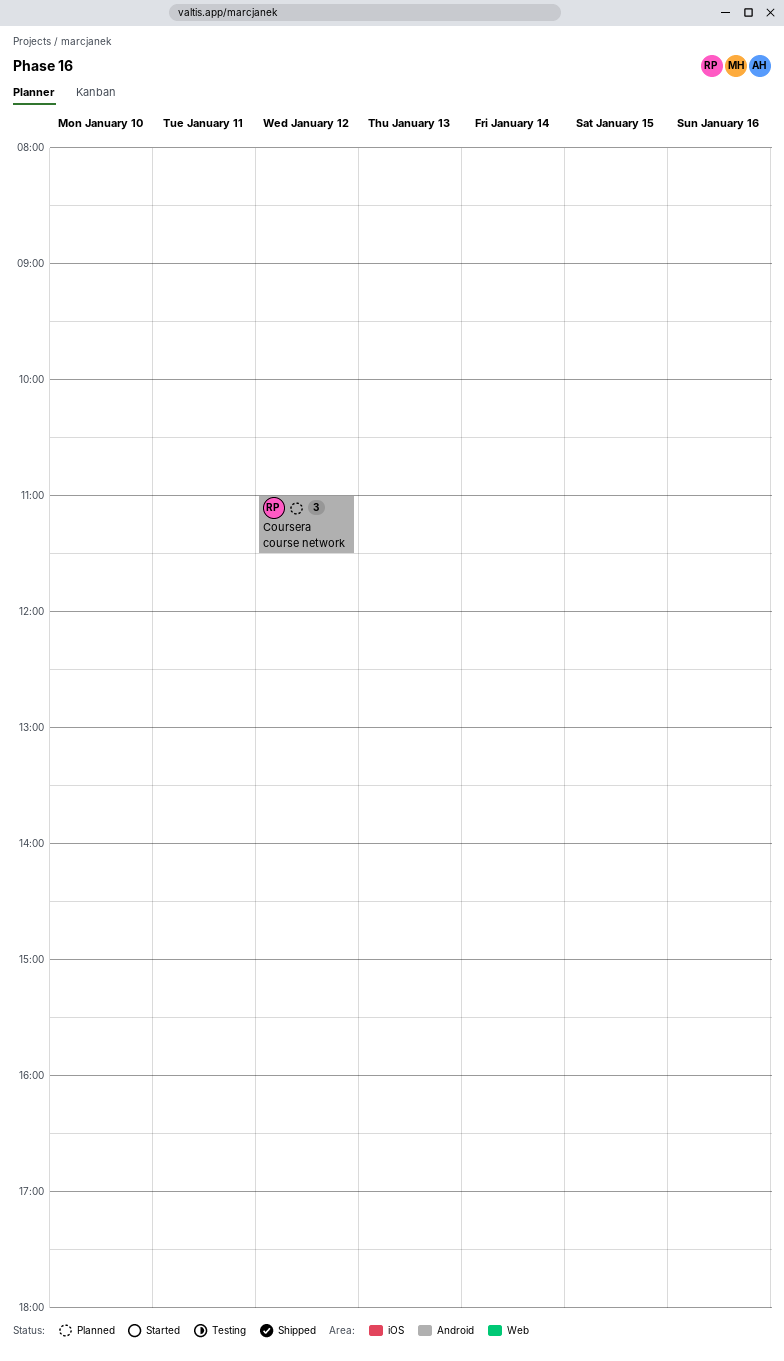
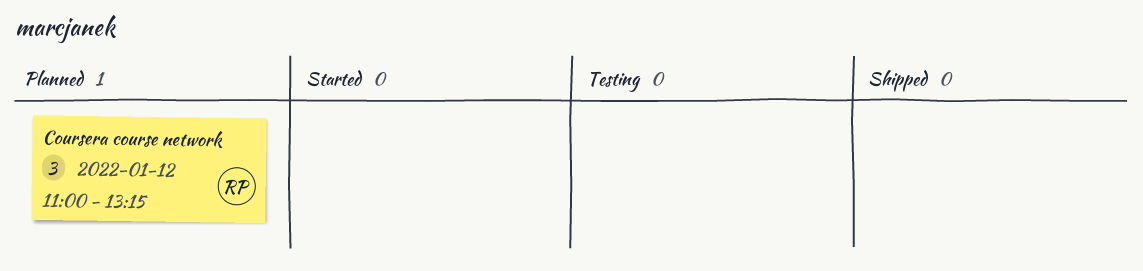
Coursera course network, ends: 11:30 -> 13:15

